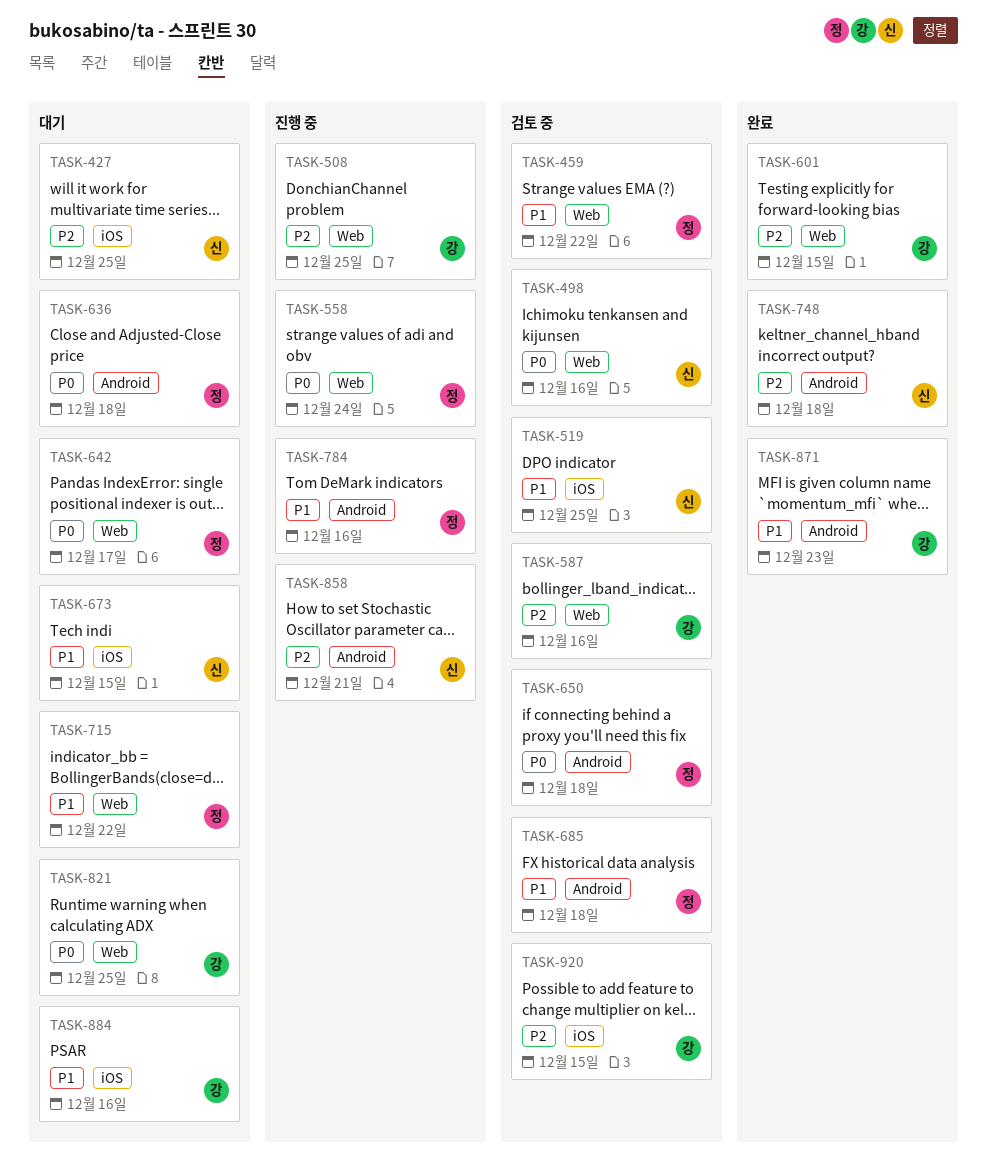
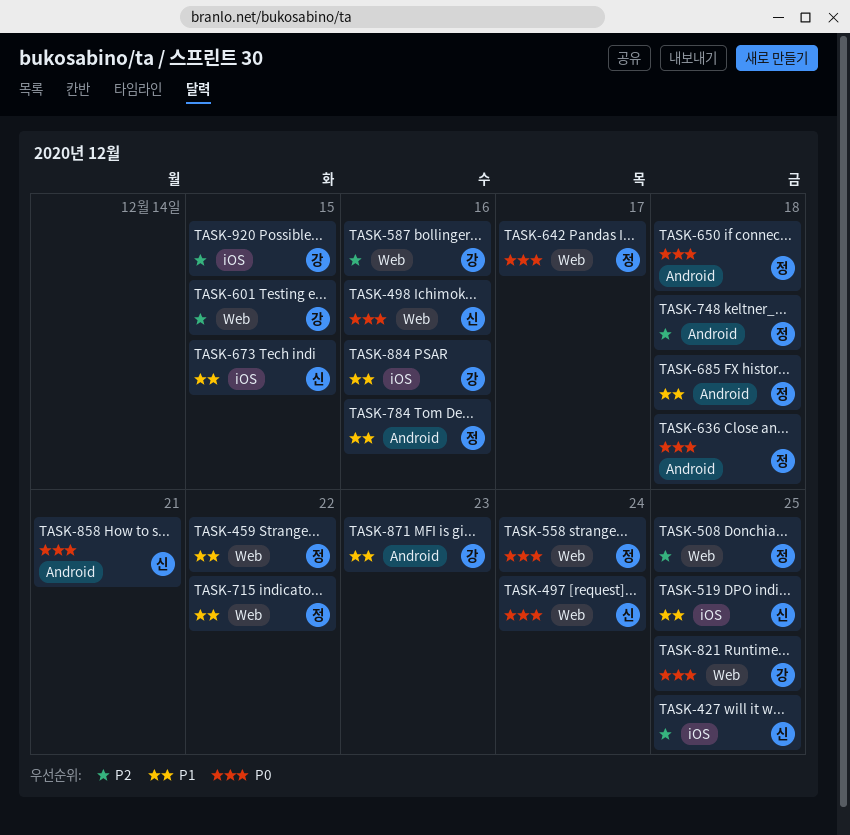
TASK-497: none -> present
TASK-508, owner: 강 -> 정
TASK-748, owner: 신 -> 정
TASK-858, priority: P2 -> P0

